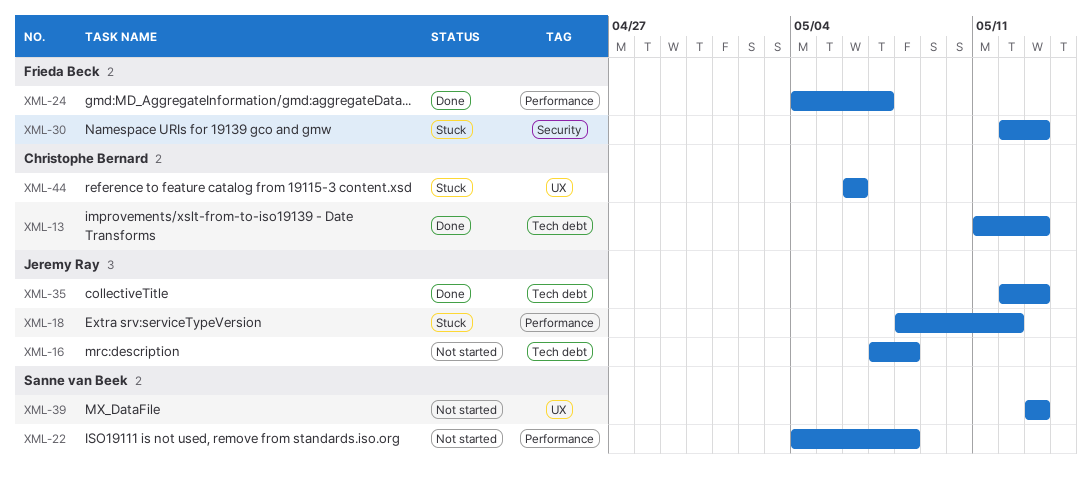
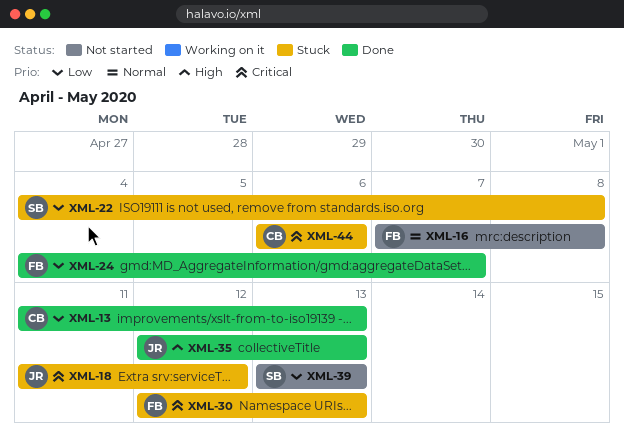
XML-16, owner: Jeremy Ray -> Frieda Beck
XML-18, start: May 8 -> May 11
XML-22, status: Not started -> Stuck

